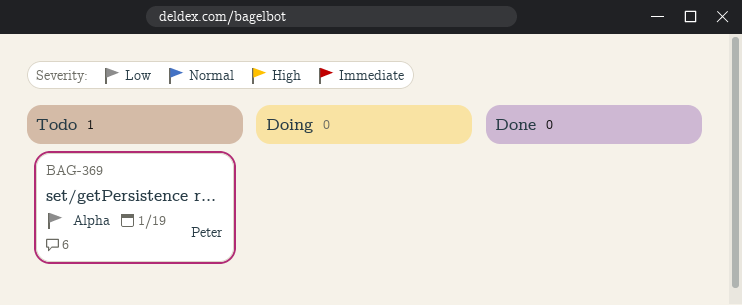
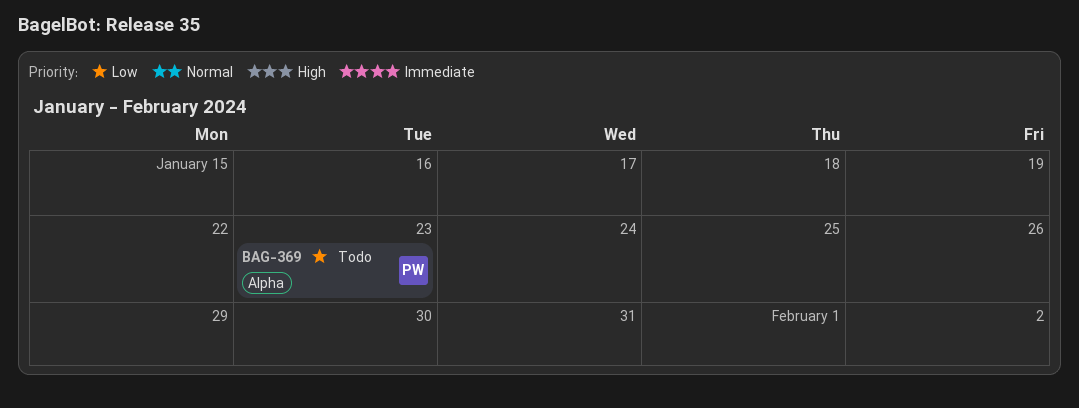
BAG-369, due: Jan 19 -> Jan 23

